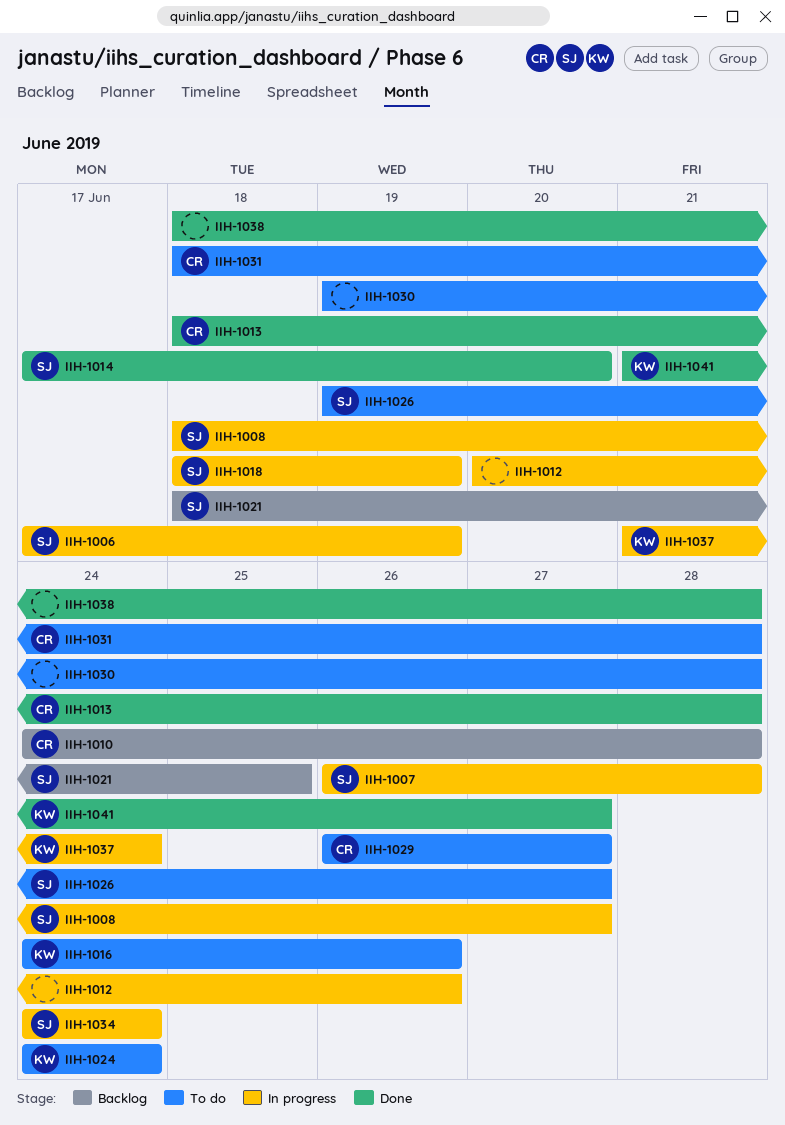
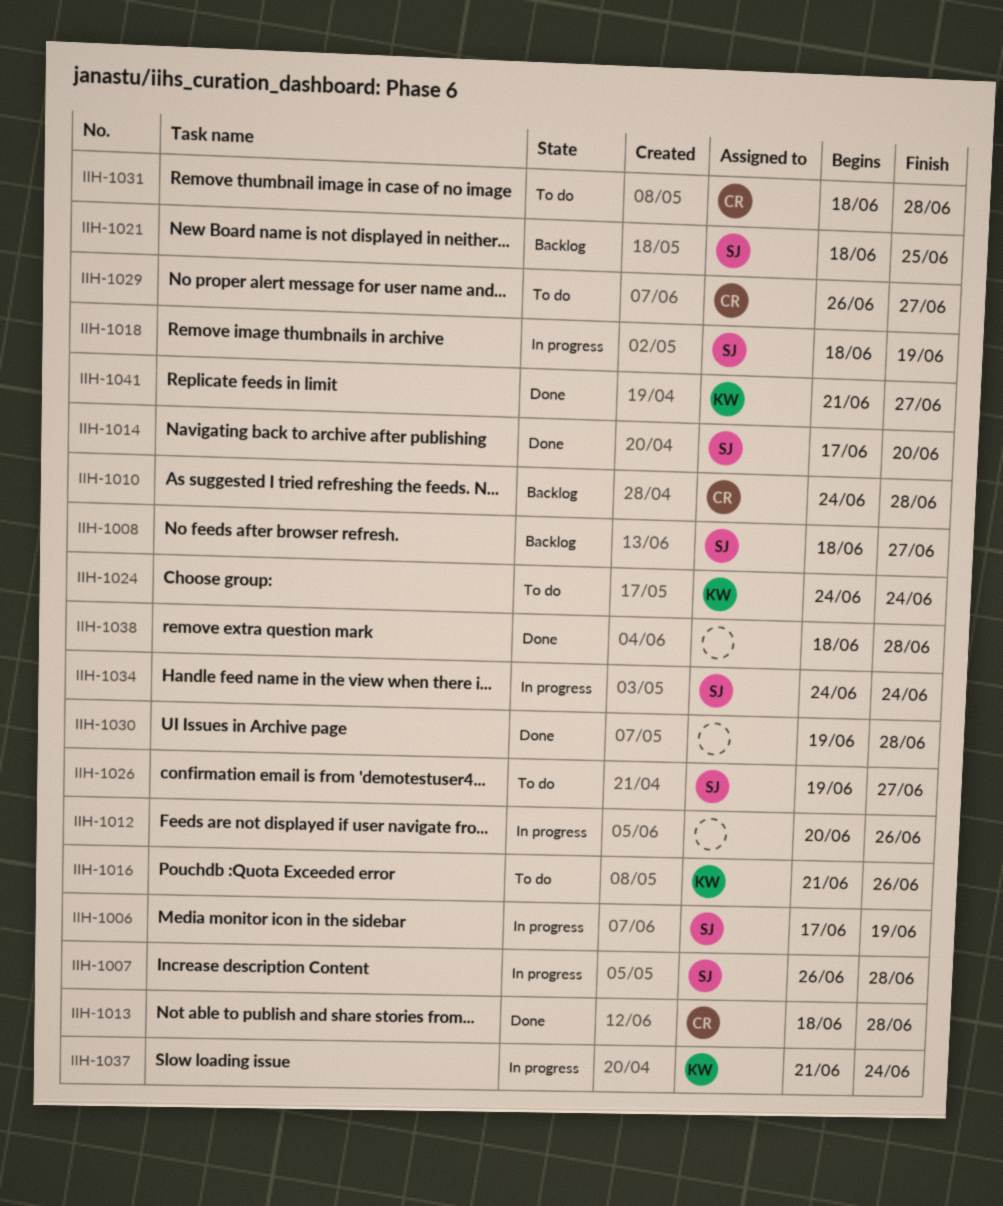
IIH-1008, status: In progress -> Backlog
IIH-1016, start: Jun 24 -> Jun 21
IIH-1030, status: To do -> Done

